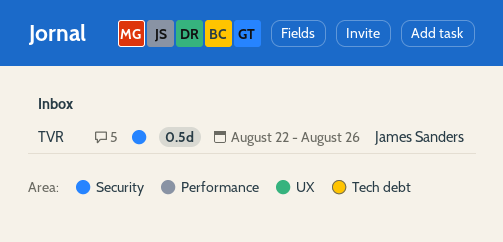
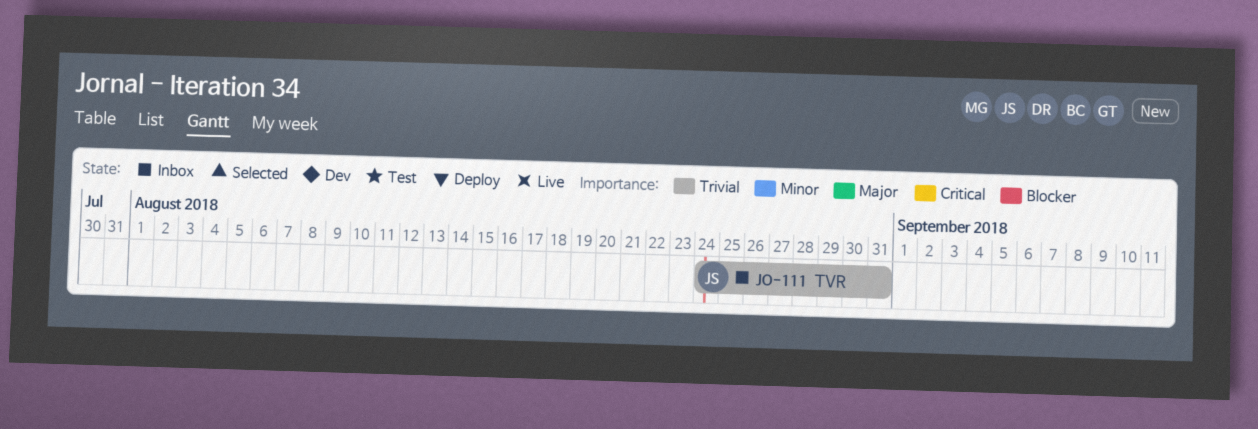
TVR, start: Aug 22 -> Aug 24
TVR, due: Aug 26 -> Aug 31

